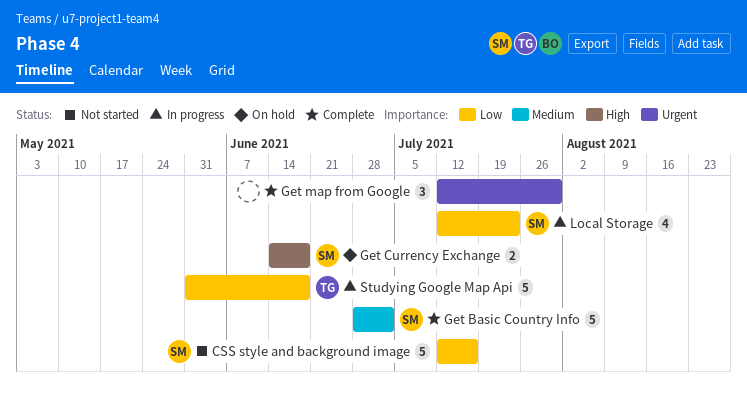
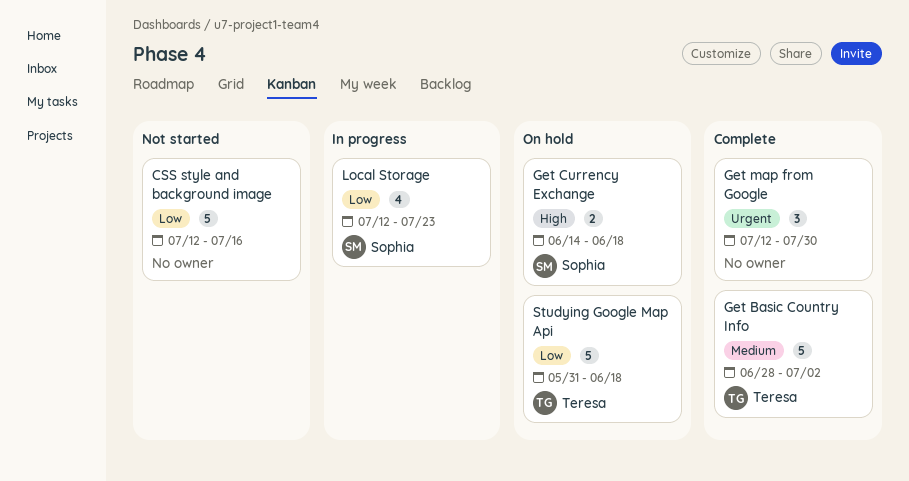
CSS style and background image, owner: Sophia -> none
Get Basic Country Info, owner: Sophia -> Teresa
Studying Google Map Api, status: In progress -> On hold

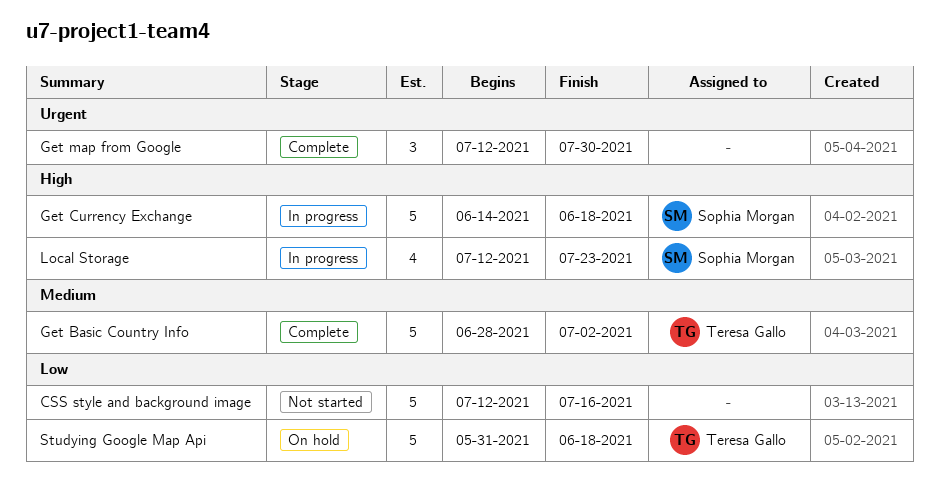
Get Currency Exchange, status: On hold -> In progress
Get Currency Exchange, estimate: 2 -> 5
Local Storage, priority: Low -> High

